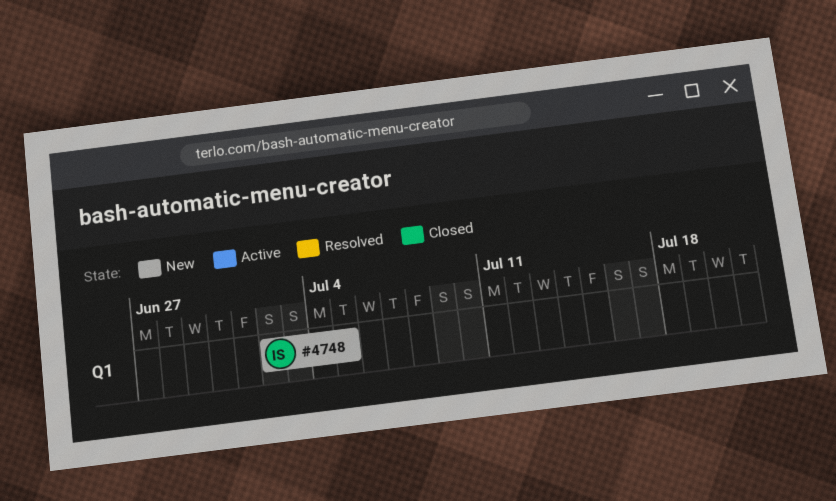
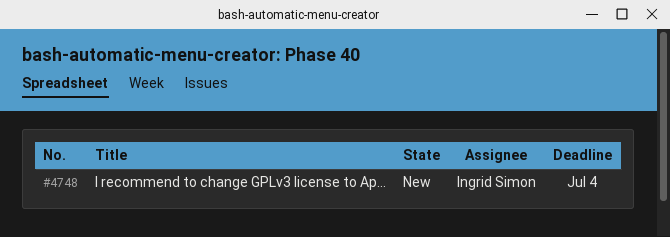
#4748, due: Jul 5 -> Jul 4

